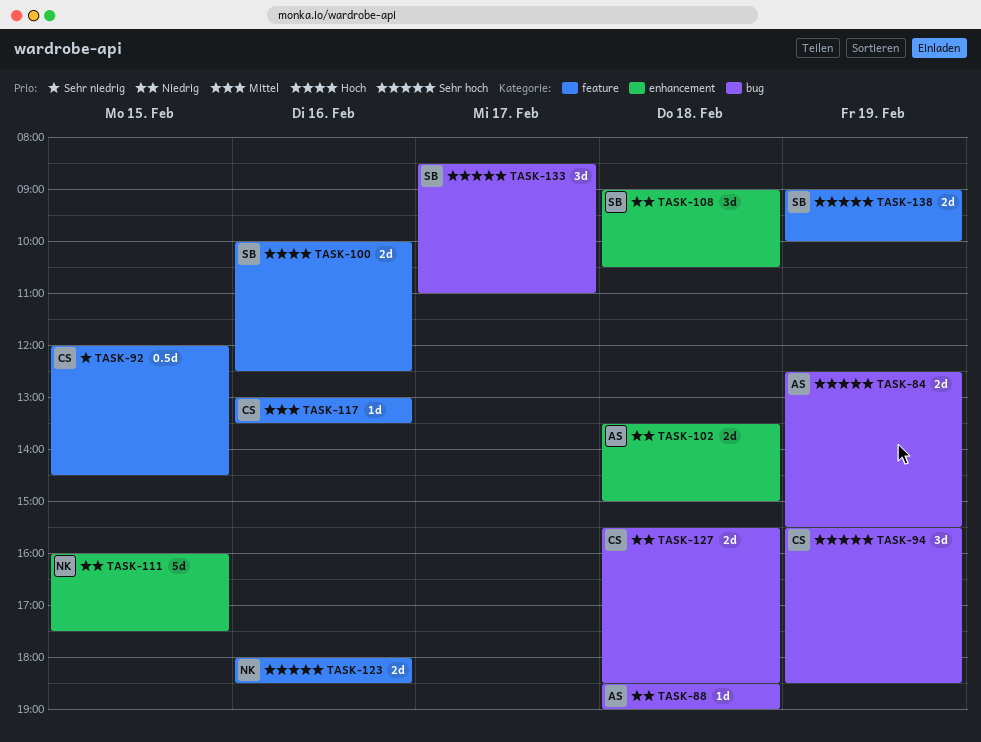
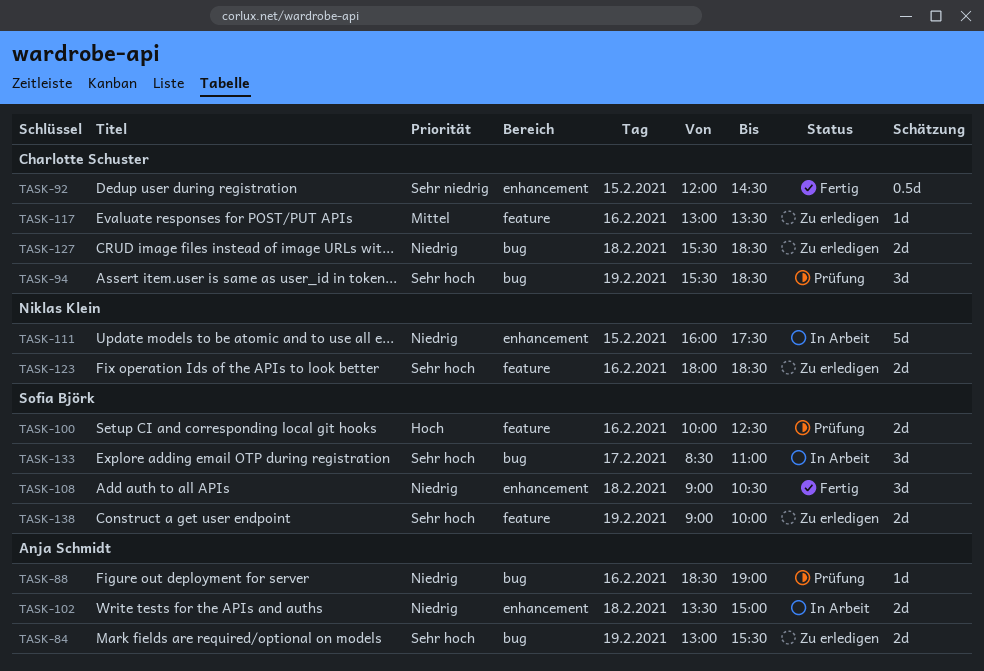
TASK-84, begins: 12:30 -> 13:00
TASK-88, day: Feb 18 -> Feb 16
TASK-92, label: feature -> enhancement

